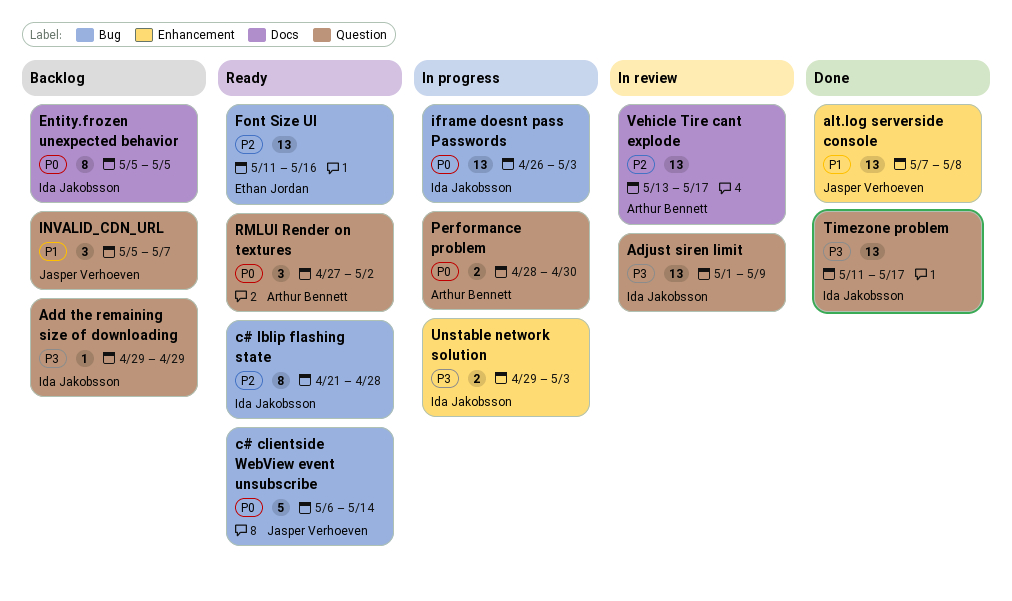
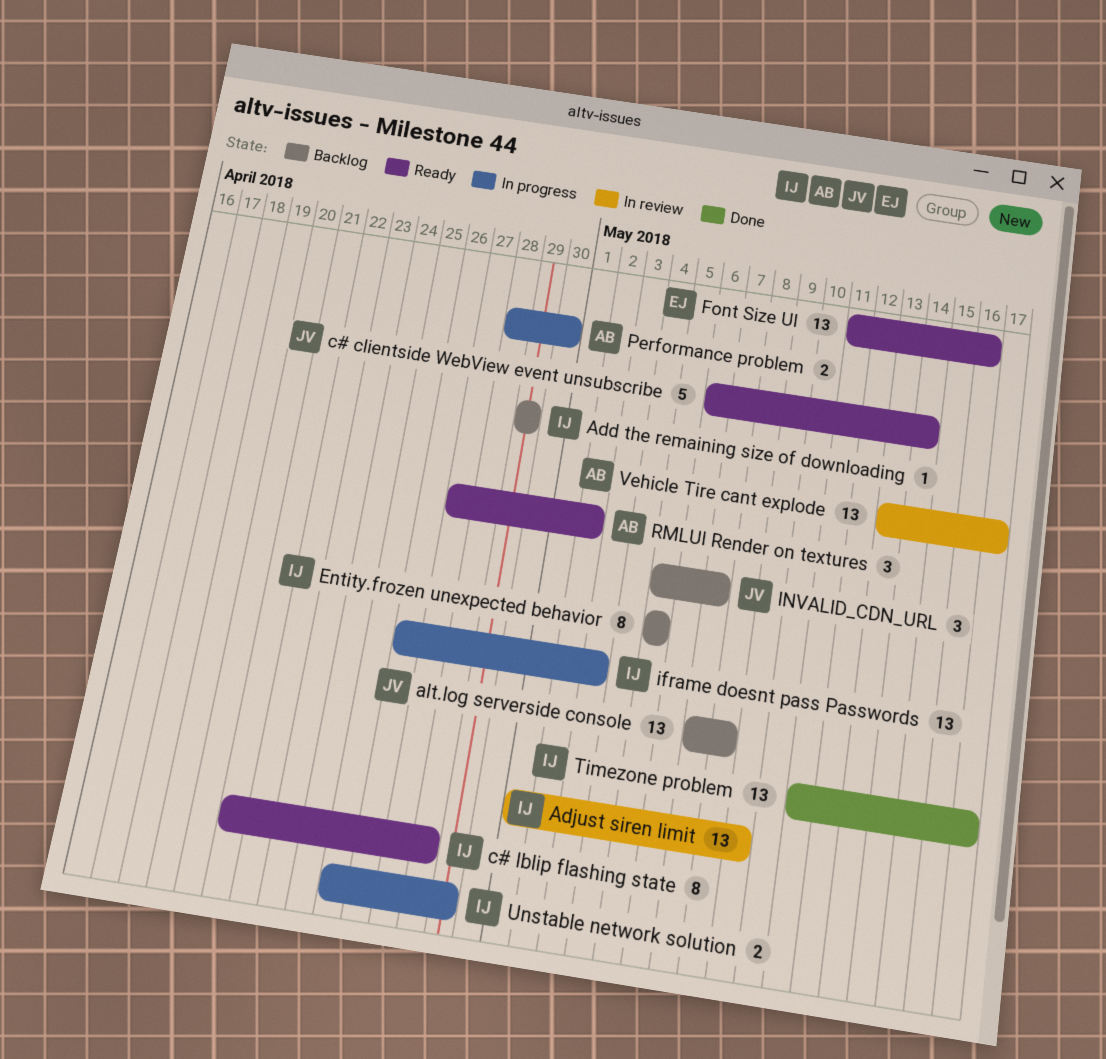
alt.log serverside console, status: Done -> Backlog
Unstable network solution, start: Apr 29 -> Apr 25
Unstable network solution, due: May 3 -> Apr 29

